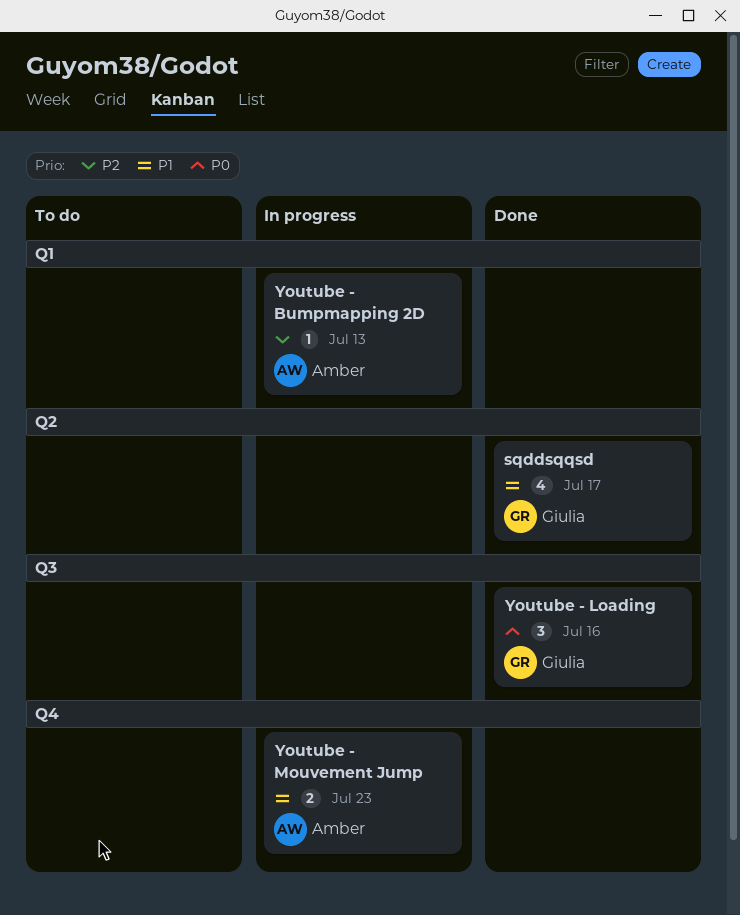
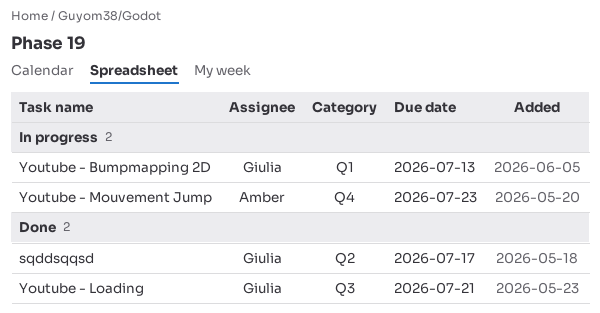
Youtube - Bumpmapping 2D, owner: Amber -> Giulia
Youtube - Loading, due: Jul 16 -> Jul 21

